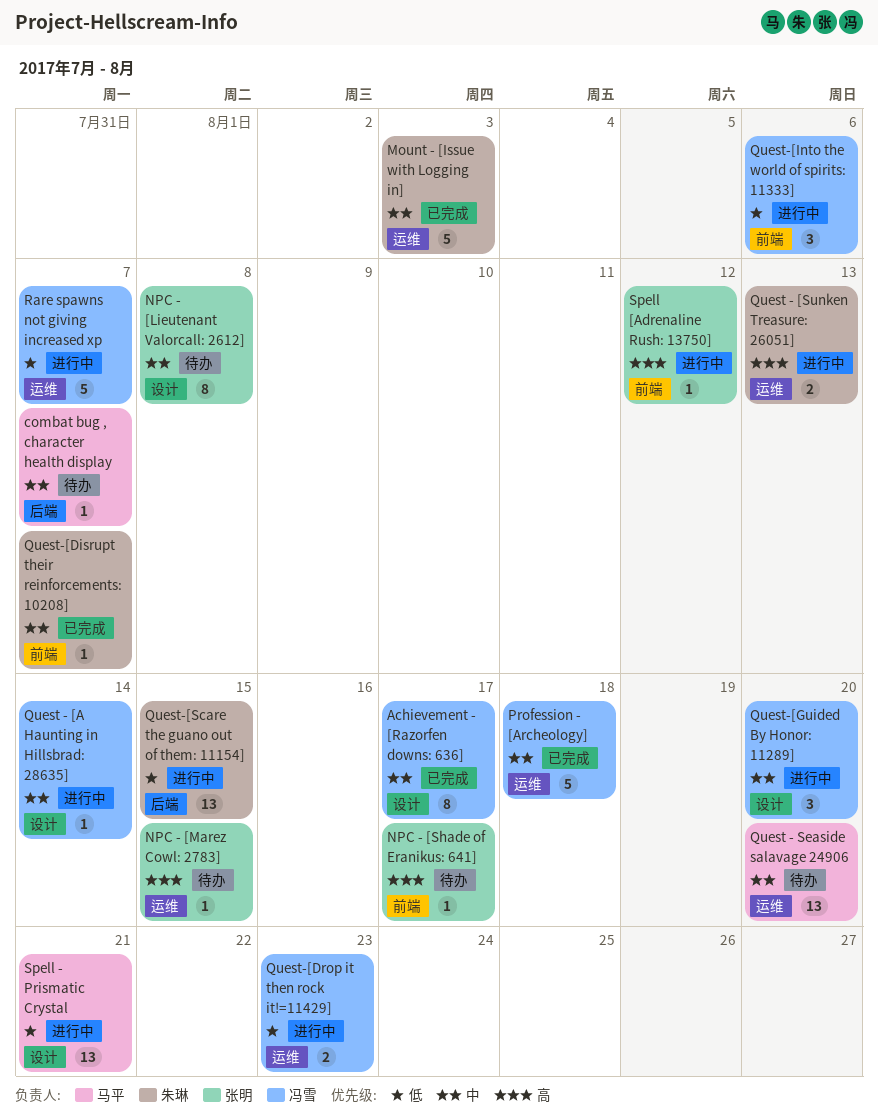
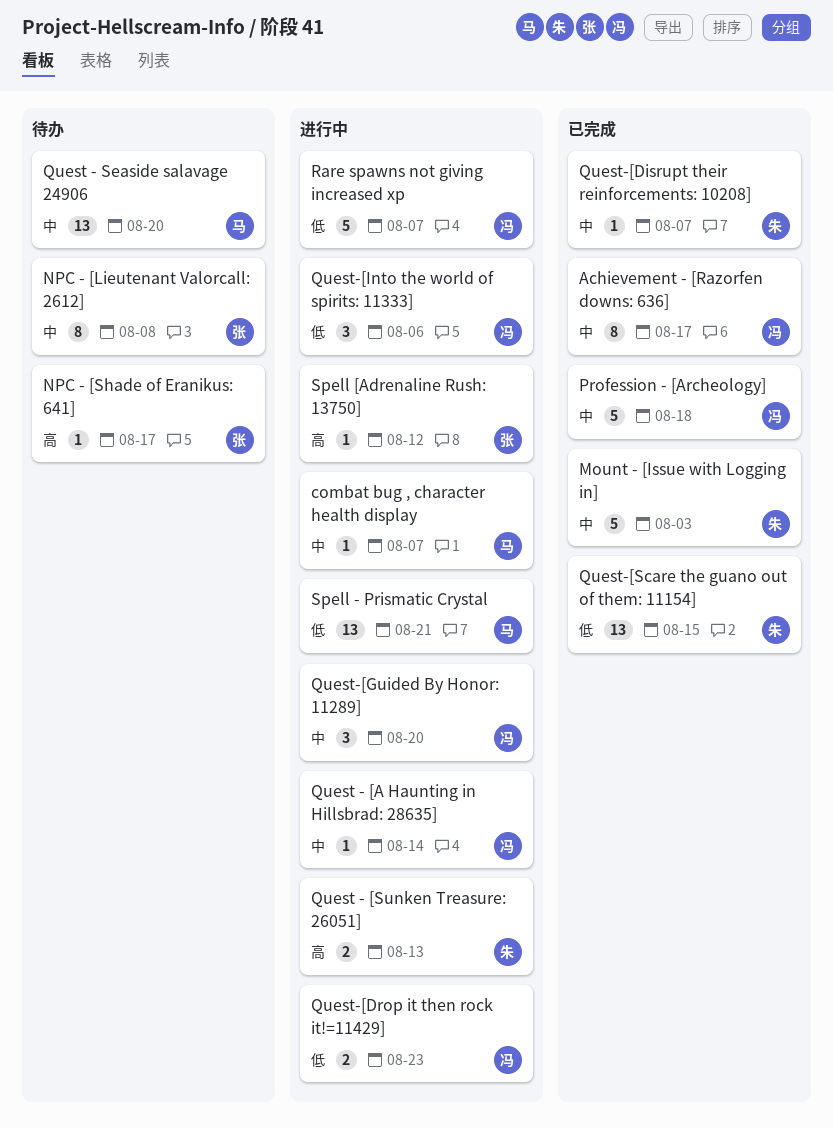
combat bug , character health display, status: 待办 -> 进行中
NPC - [Marez Cowl: 2783]: present -> none
Quest-[Scare the guano out of them: 11154], status: 进行中 -> 已完成

